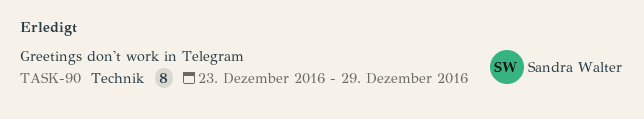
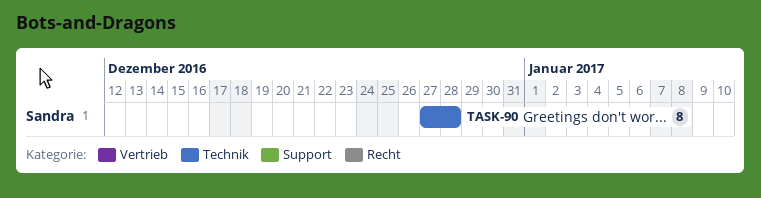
TASK-90, start: Dec 23 -> Dec 27
TASK-90, due: Dec 29 -> Dec 28

